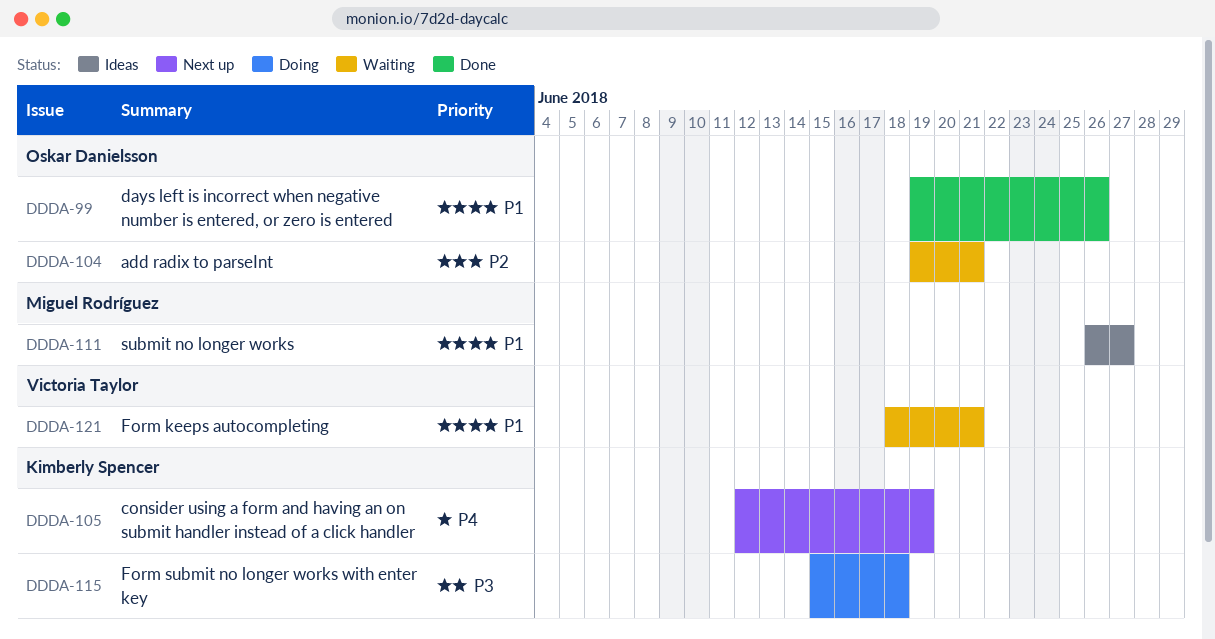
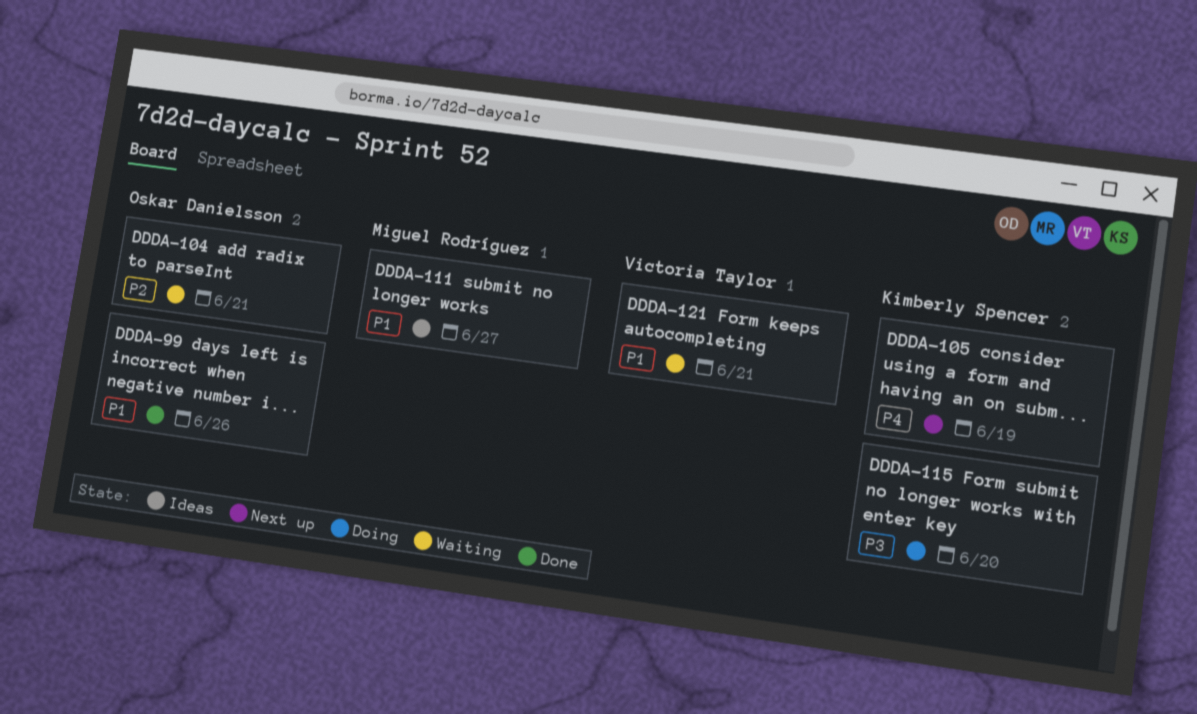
DDDA-115, due: Jun 18 -> Jun 20

